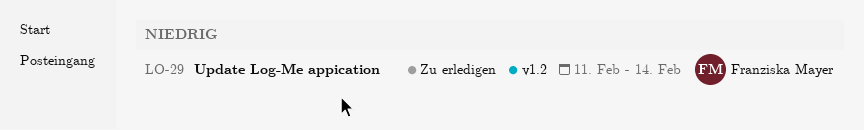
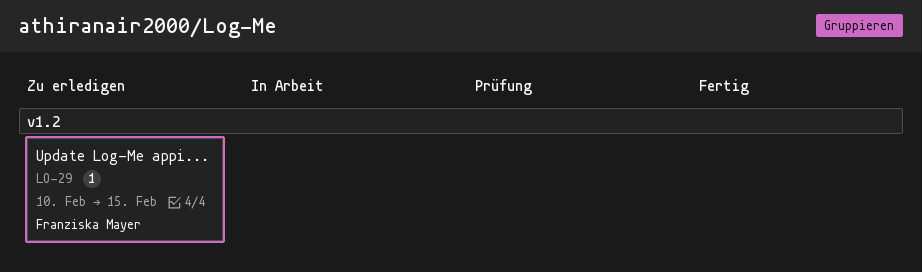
LO-29, start: Feb 11 -> Feb 10
LO-29, due: Feb 14 -> Feb 15

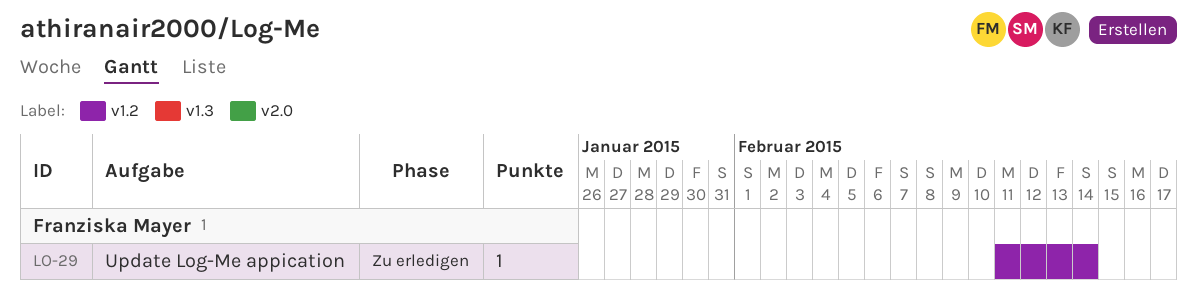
LO-29, start: Feb 10 -> Feb 11
LO-29, due: Feb 15 -> Feb 14

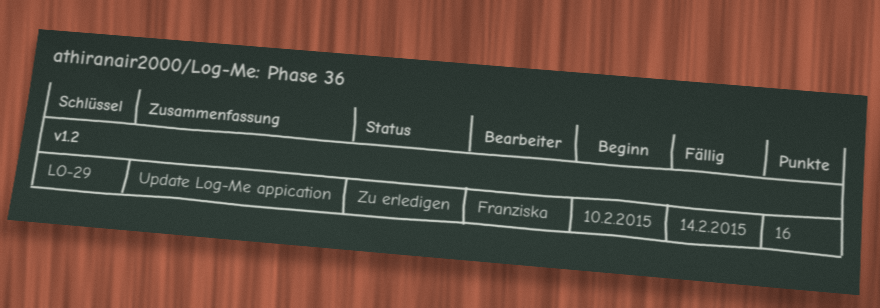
LO-29, estimate: 1 -> 16
LO-29, start: Feb 11 -> Feb 10

